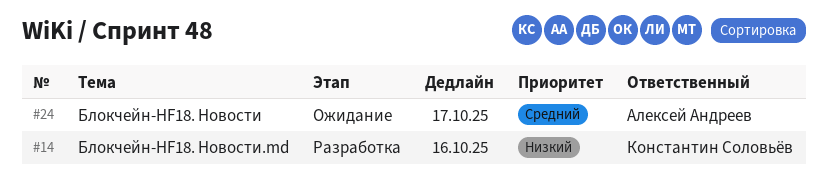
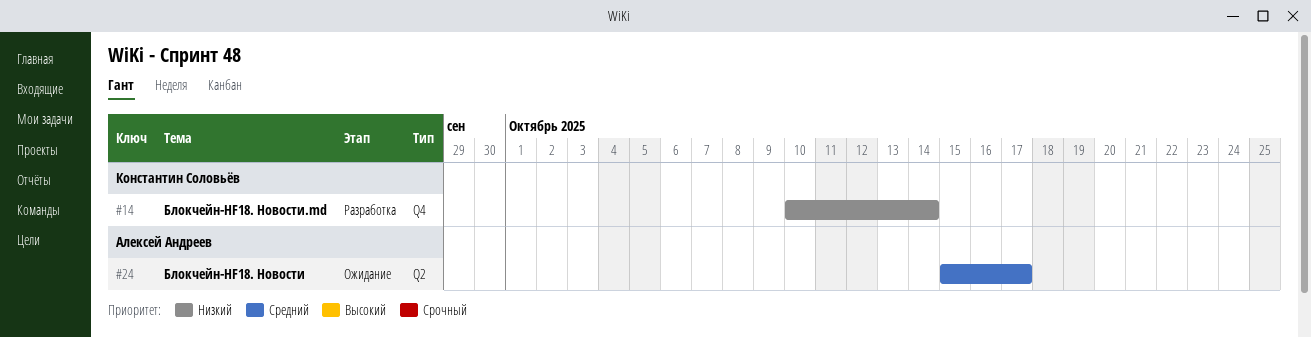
#14, due: Oct 16 -> Oct 14

